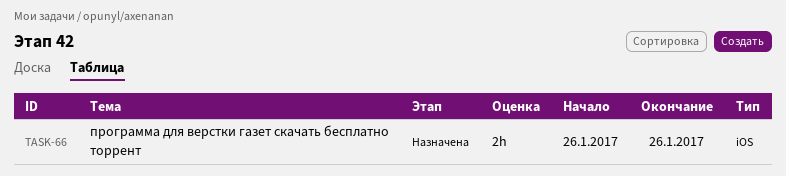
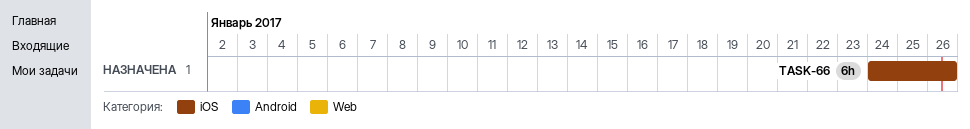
TASK-66, estimate: 2h -> 6h
TASK-66, start: Jan 26 -> Jan 24

